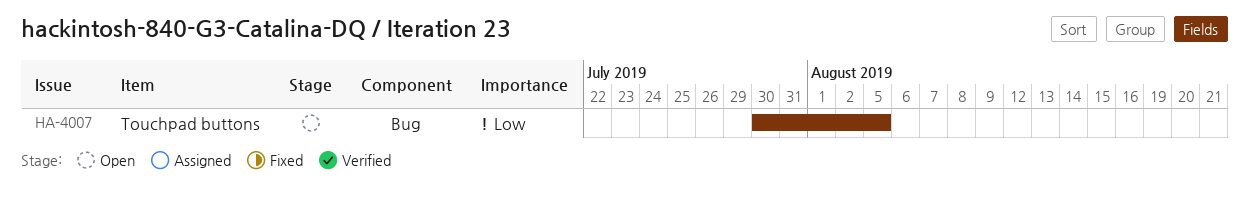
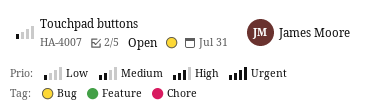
HA-4007, due: Aug 5 -> Jul 31

